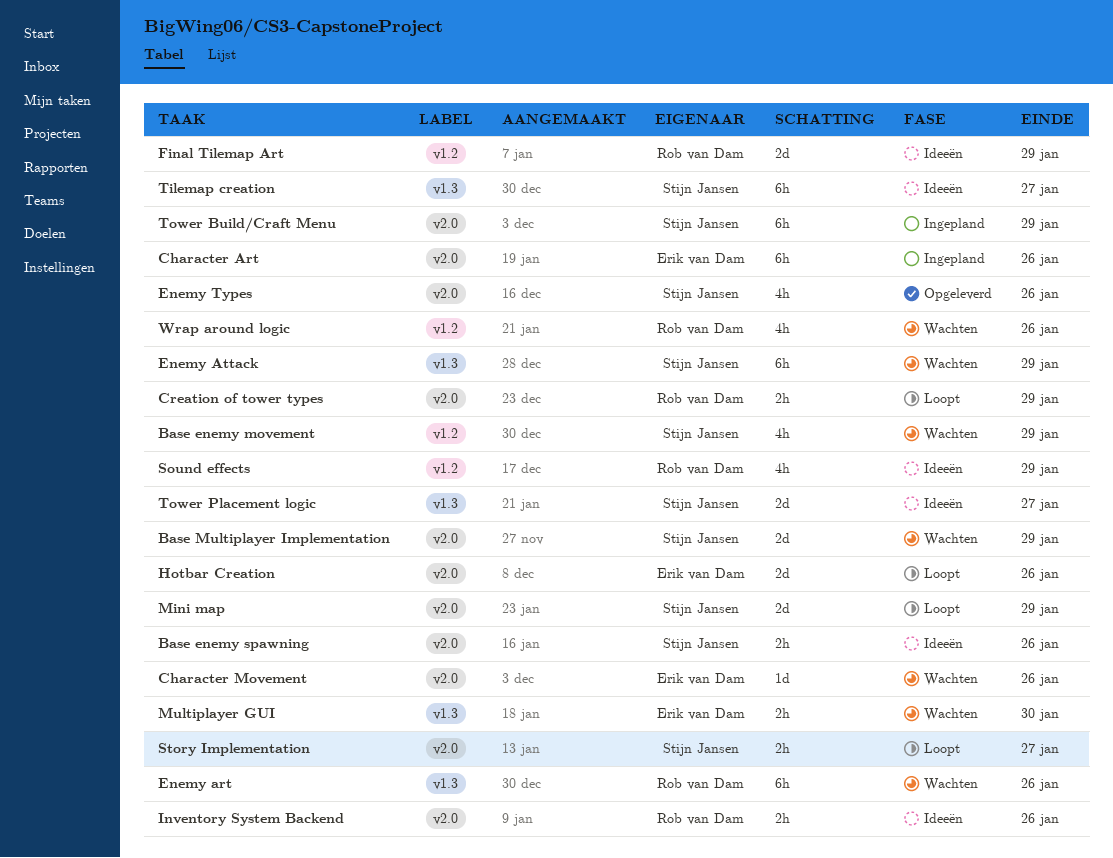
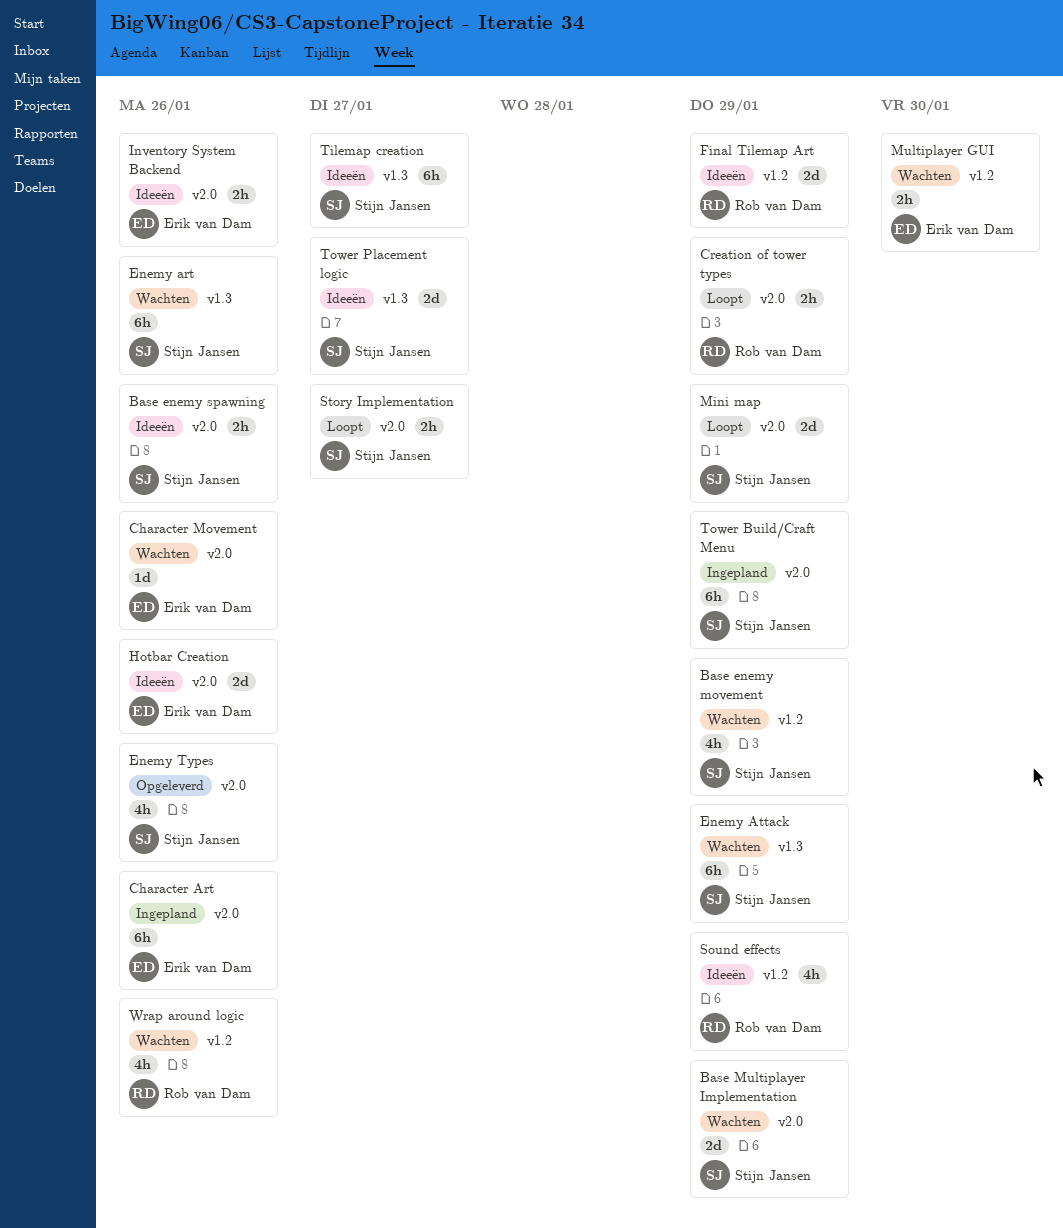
Enemy art, owner: Rob van Dam -> Stijn Jansen
Hotbar Creation, status: Loopt -> Ideeën
Inventory System Backend, owner: Rob van Dam -> Erik van Dam
Multiplayer GUI, label: v1.3 -> v1.2

